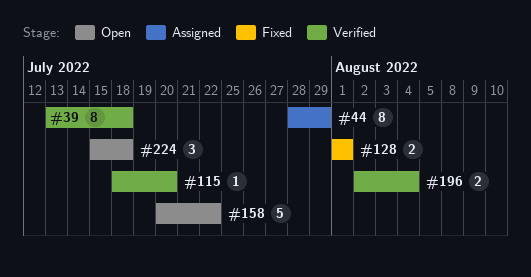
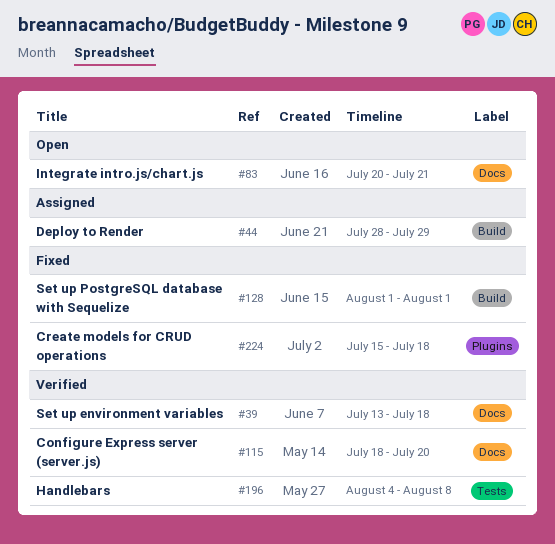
#83: none -> present
#158: present -> none
#196, start: Aug 2 -> Aug 4
#196, due: Aug 4 -> Aug 8
#224, status: Open -> Fixed

